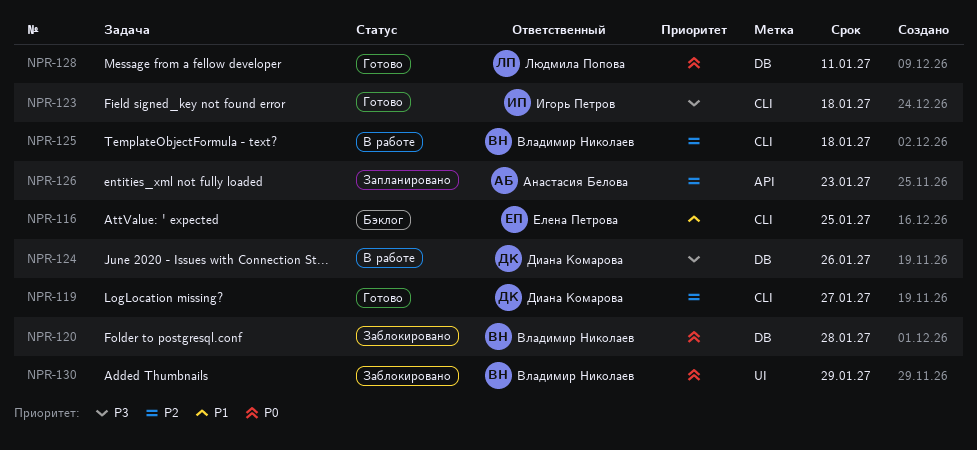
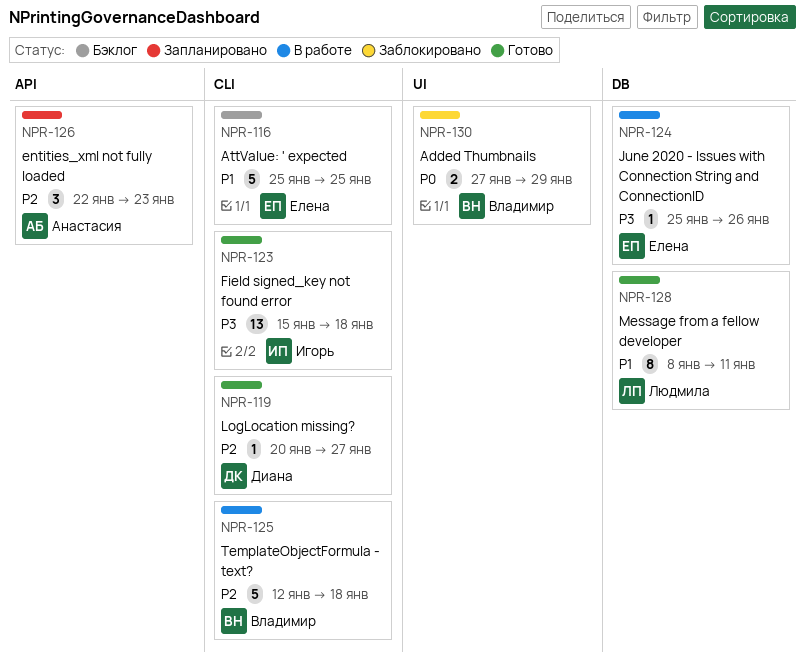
NPR-120: present -> none
NPR-124, owner: Диана Комарова -> Елена Петрова
NPR-128, priority: P0 -> P1

